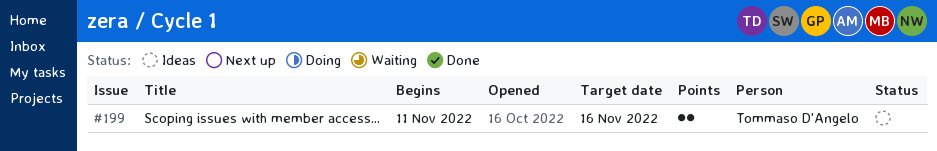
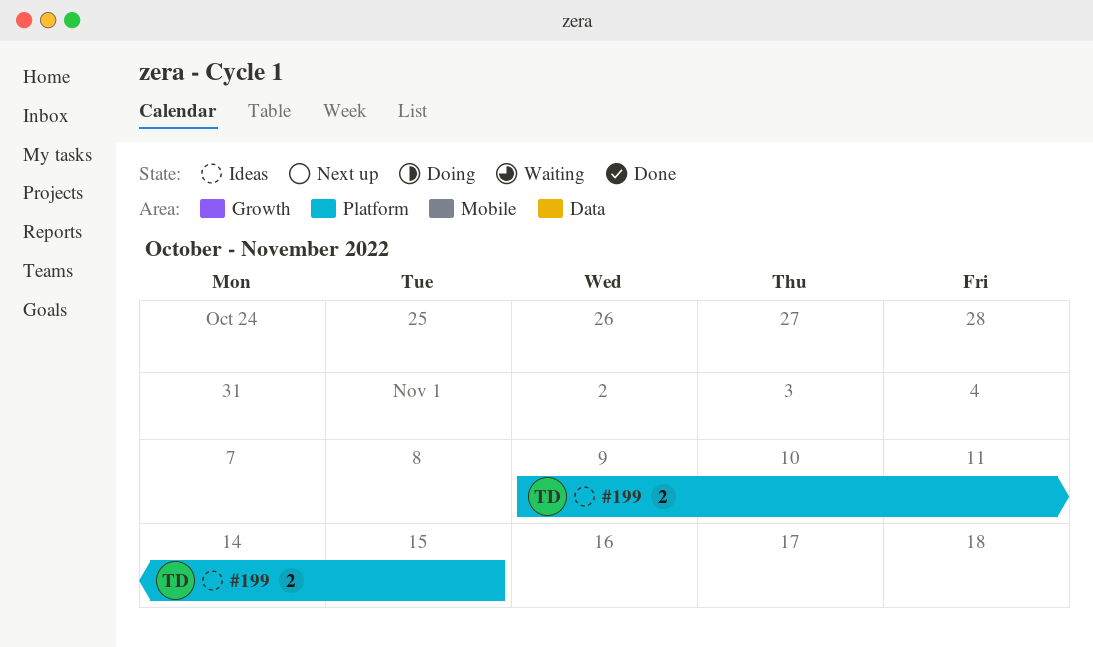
#199, start: Nov 11 -> Nov 9
#199, due: Nov 16 -> Nov 15

